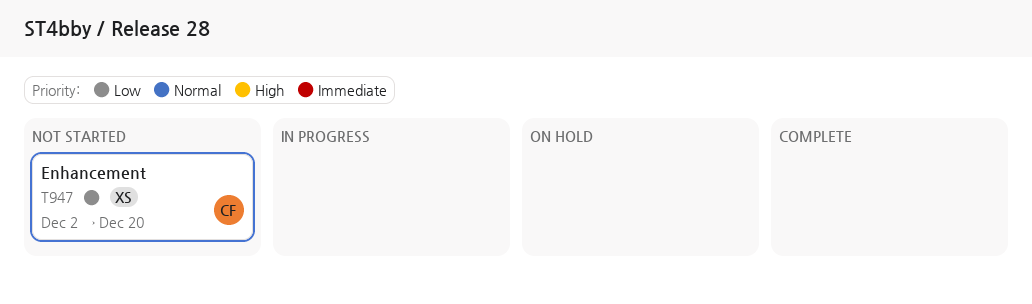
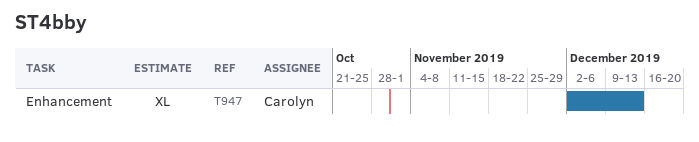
T947, estimate: XS -> XL
T947, due: Dec 20 -> Dec 13

